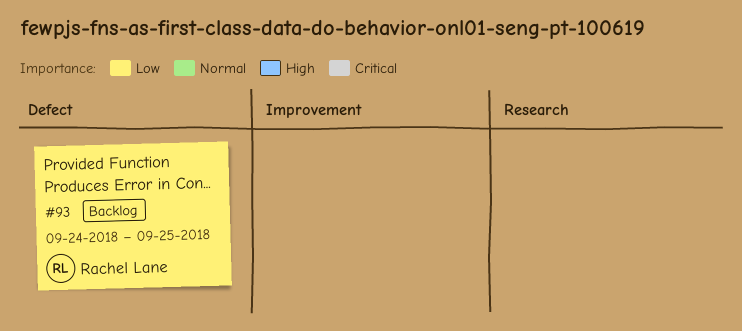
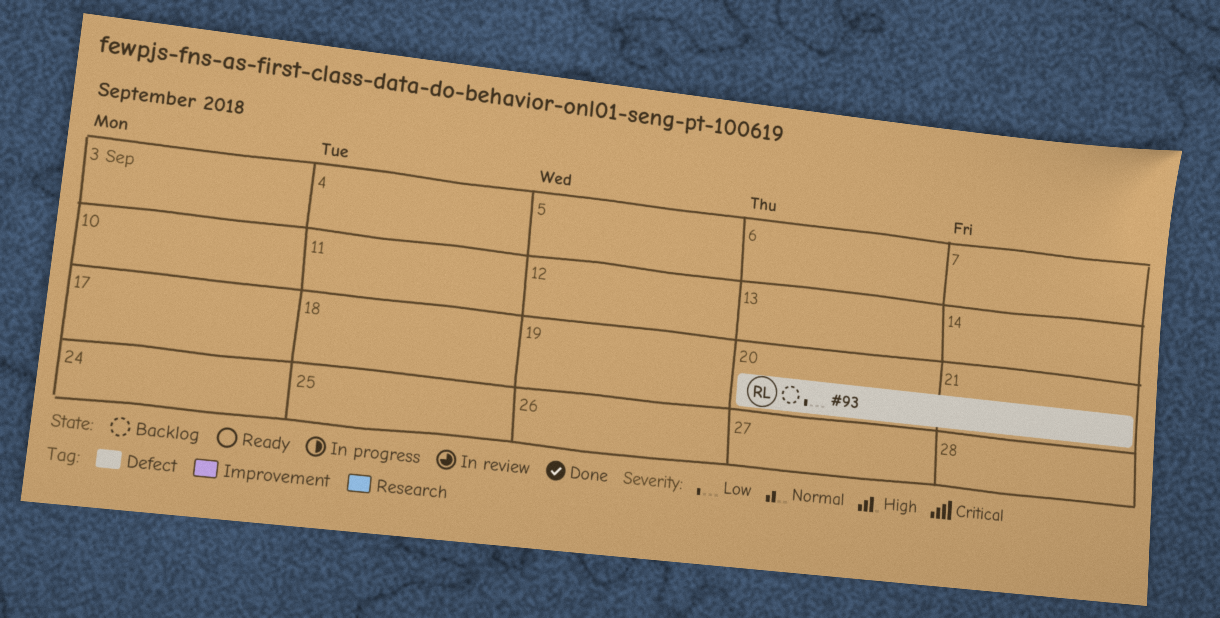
#93, start: Sep 24 -> Sep 20
#93, due: Sep 25 -> Sep 21

